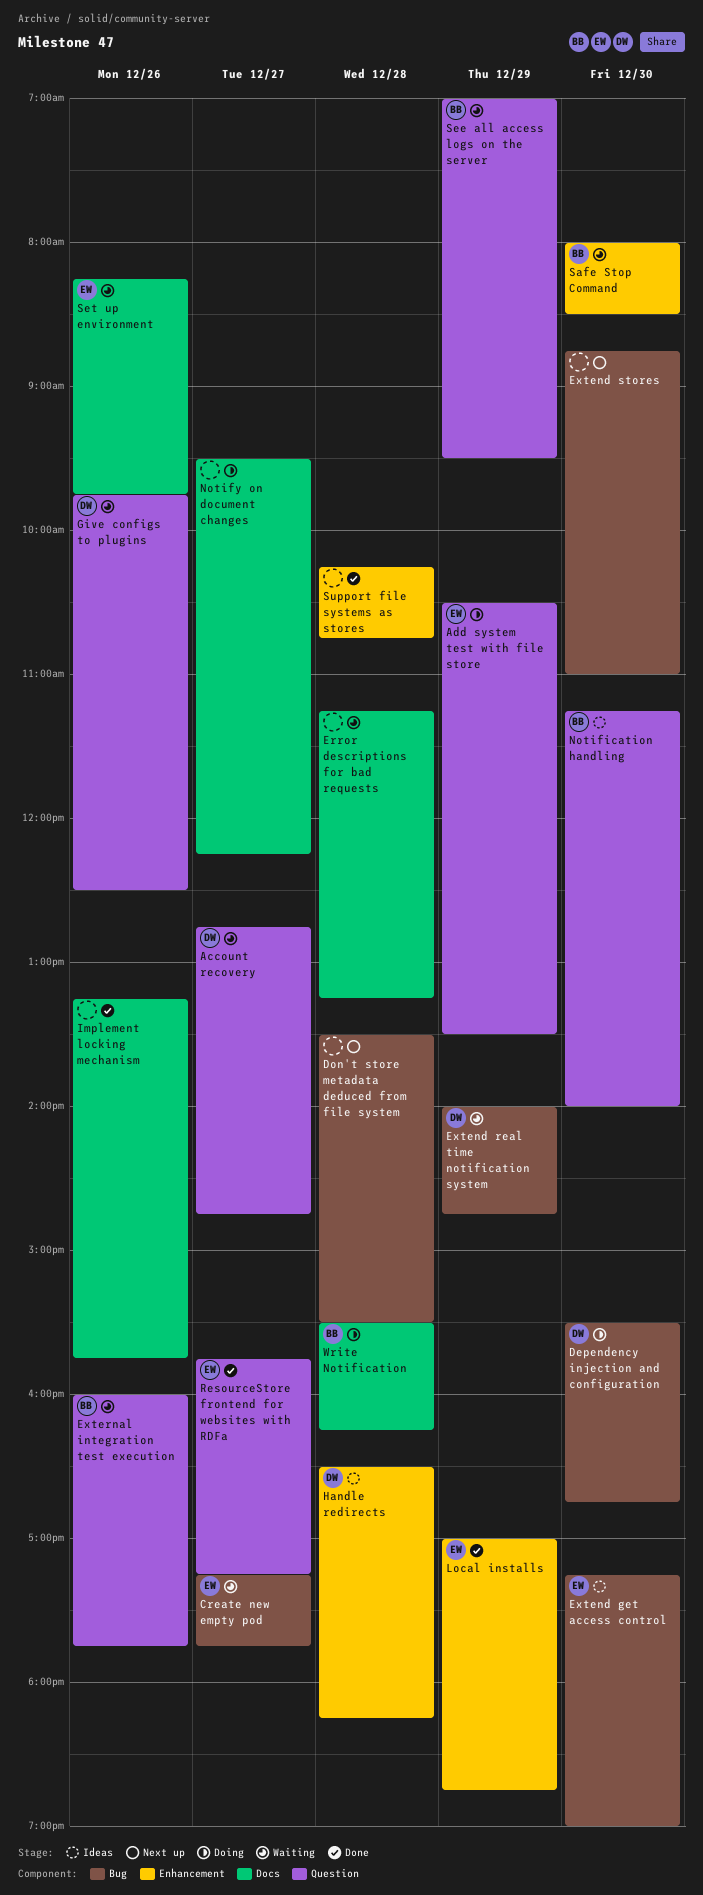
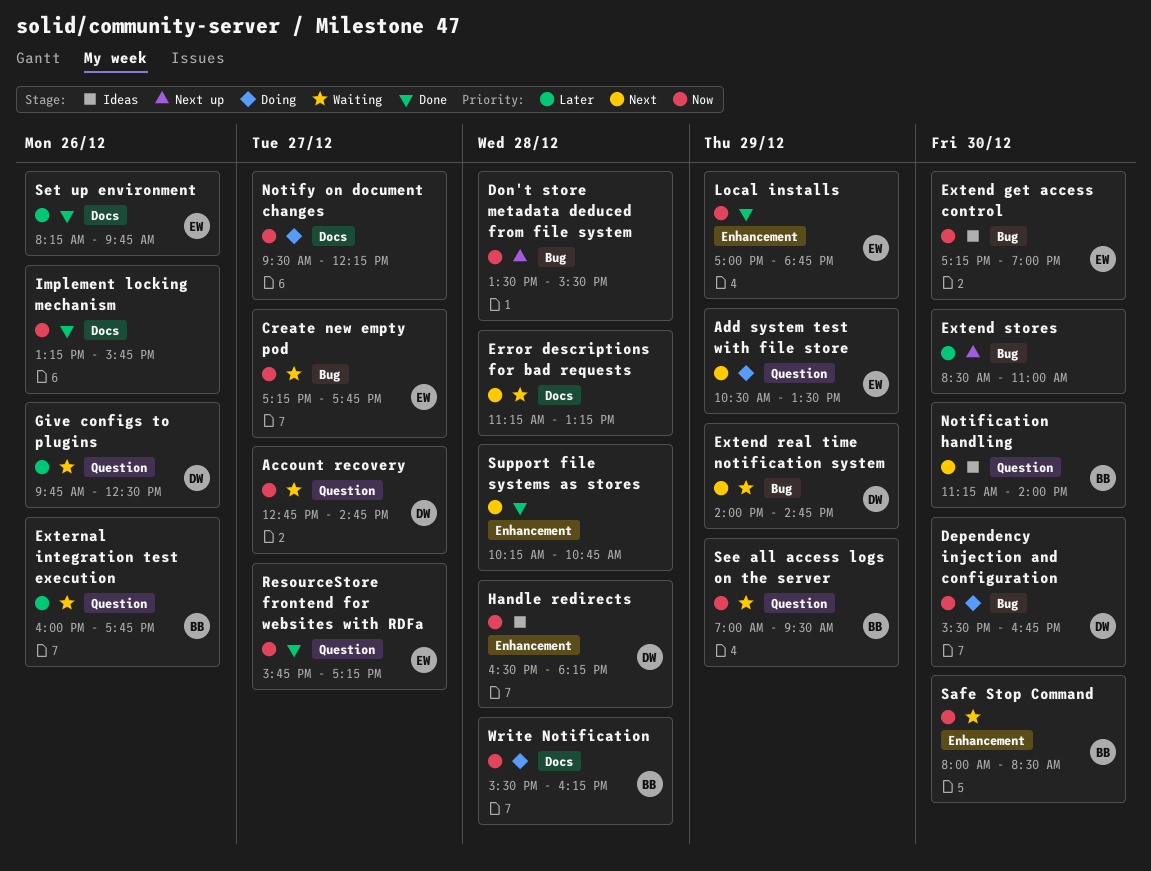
Extend stores, begins: 08:45 -> 08:30
Set up environment, status: Waiting -> Done

